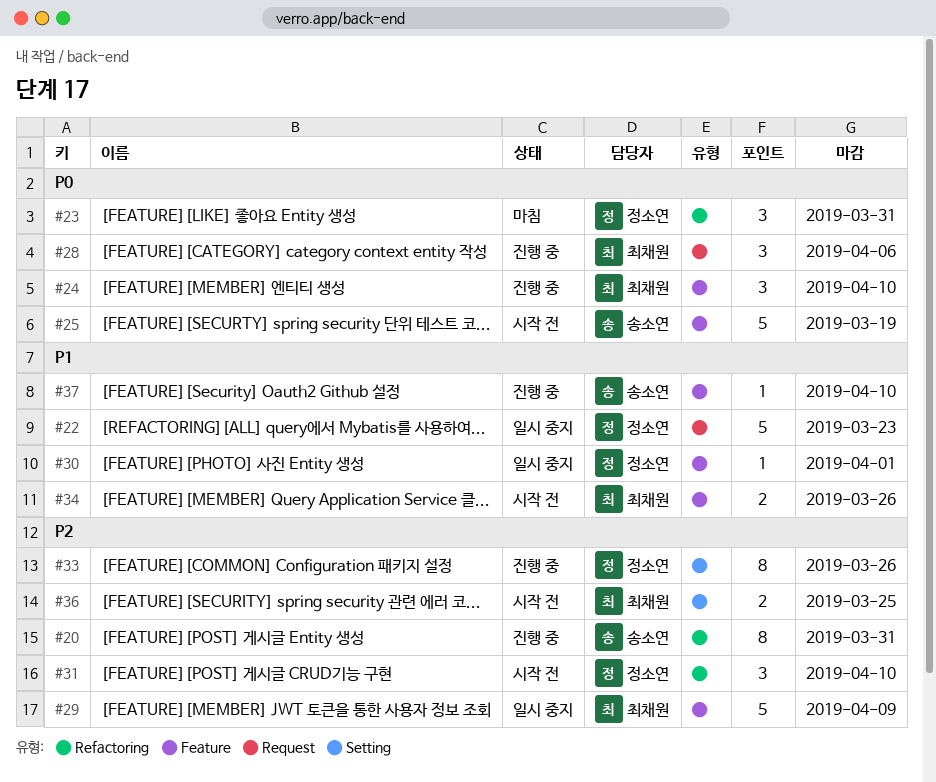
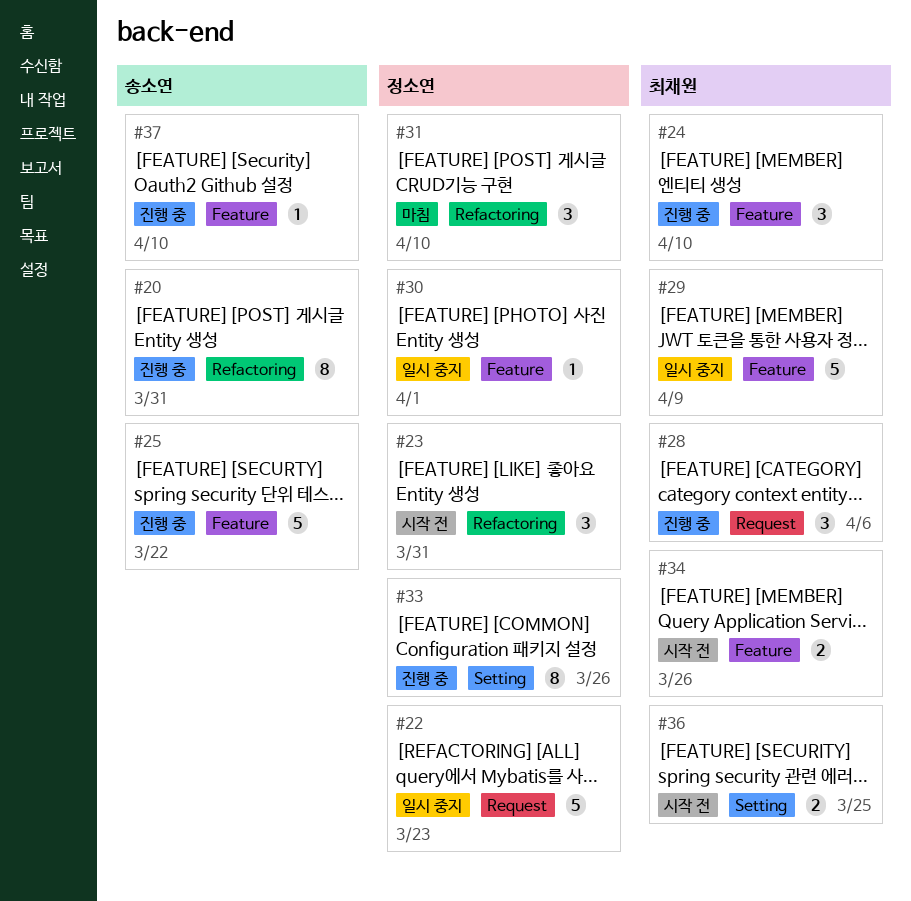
#23, status: 마침 -> 시작 전
#25, status: 시작 전 -> 진행 중
#25, due: Mar 19 -> Mar 22
#31, status: 시작 전 -> 마침

